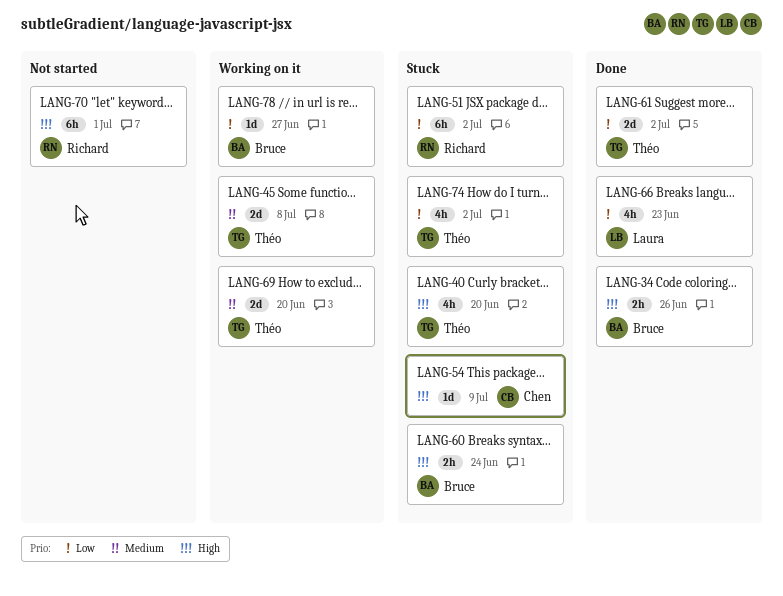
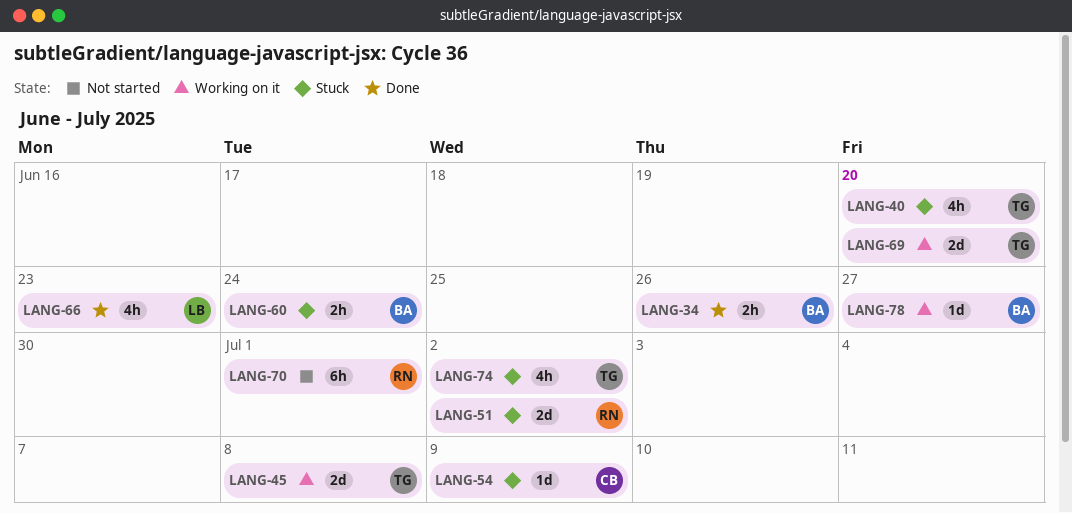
LANG-51, estimate: 6h -> 2d
LANG-61: present -> none

